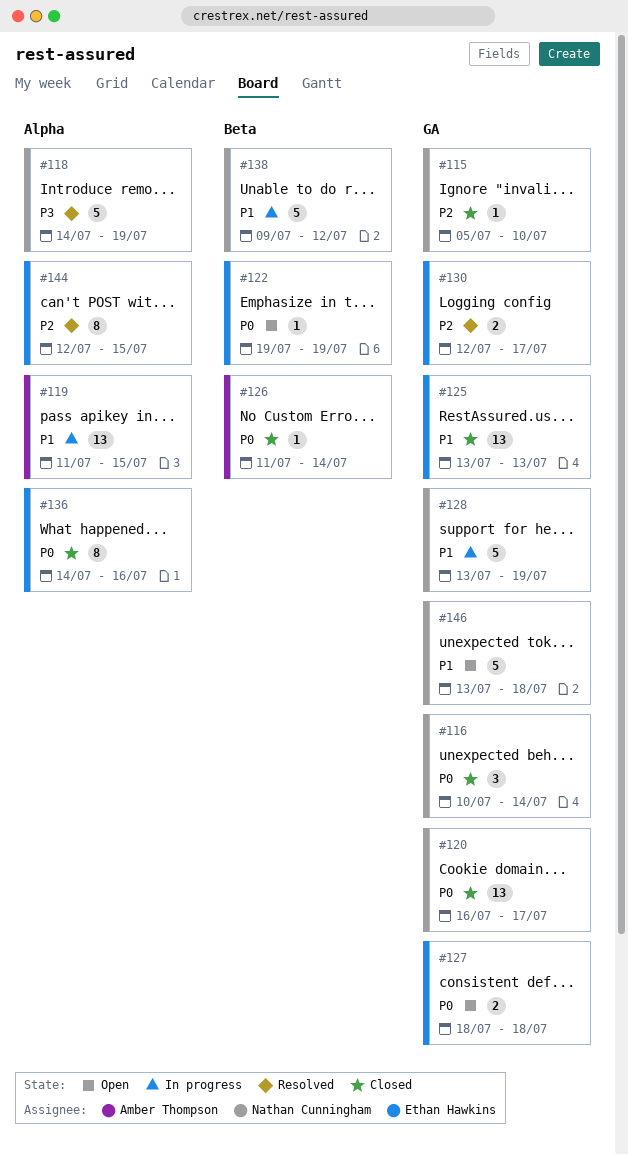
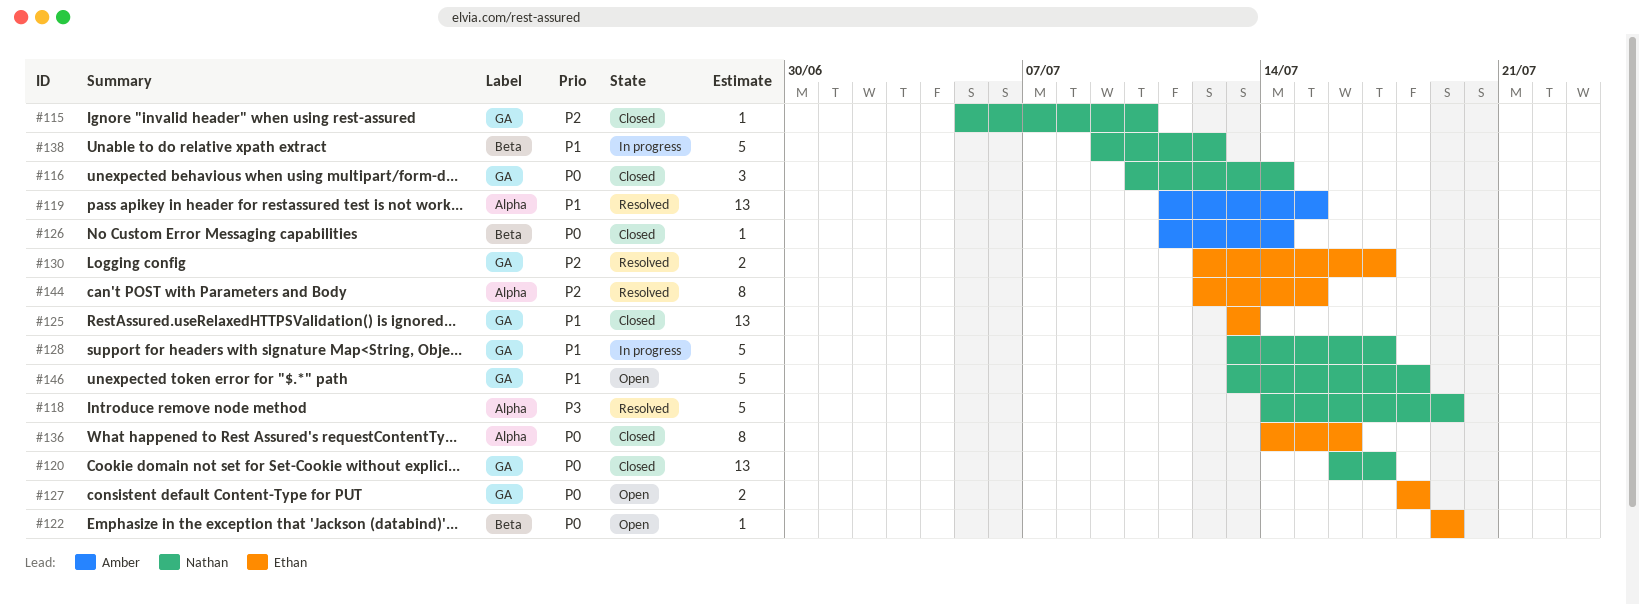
#119, status: In progress -> Resolved
#128, due: Jul 19 -> Jul 17

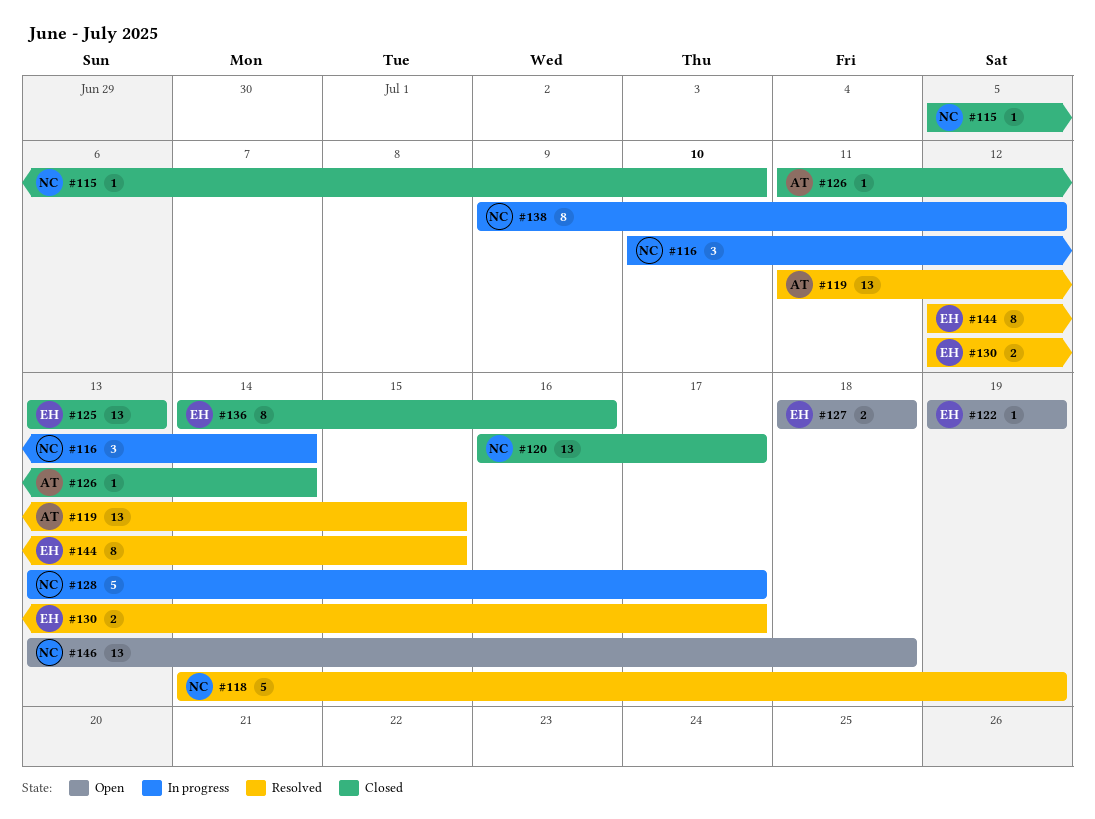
#116, status: Closed -> In progress
#138, estimate: 5 -> 8
#146, estimate: 5 -> 13

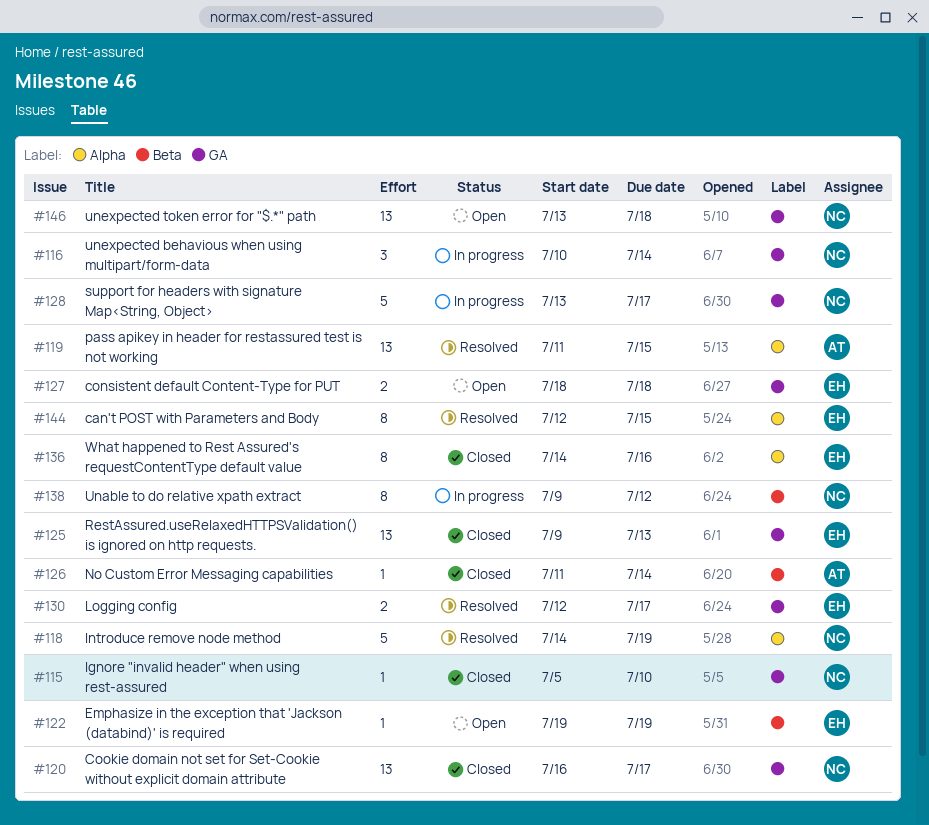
#125, start: Jul 13 -> Jul 9

